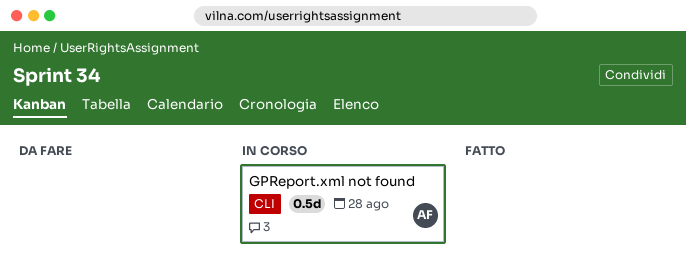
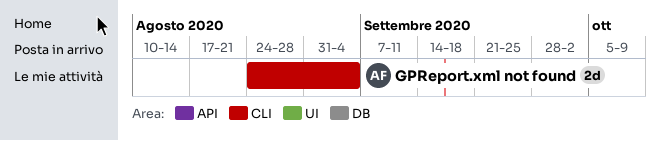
GPReport.xml not found, estimate: 0.5d -> 2d
GPReport.xml not found, due: Aug 28 -> Sep 4

